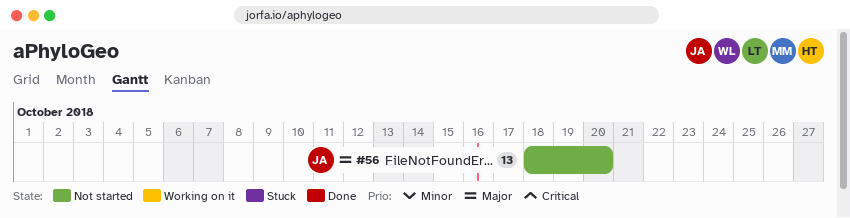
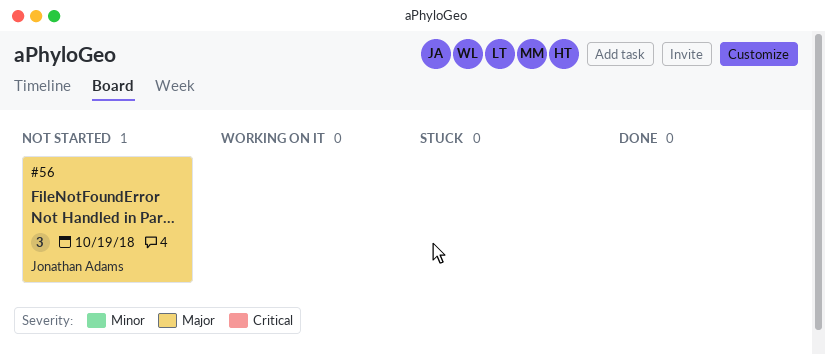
#56, estimate: 13 -> 3
#56, due: Oct 20 -> Oct 19

